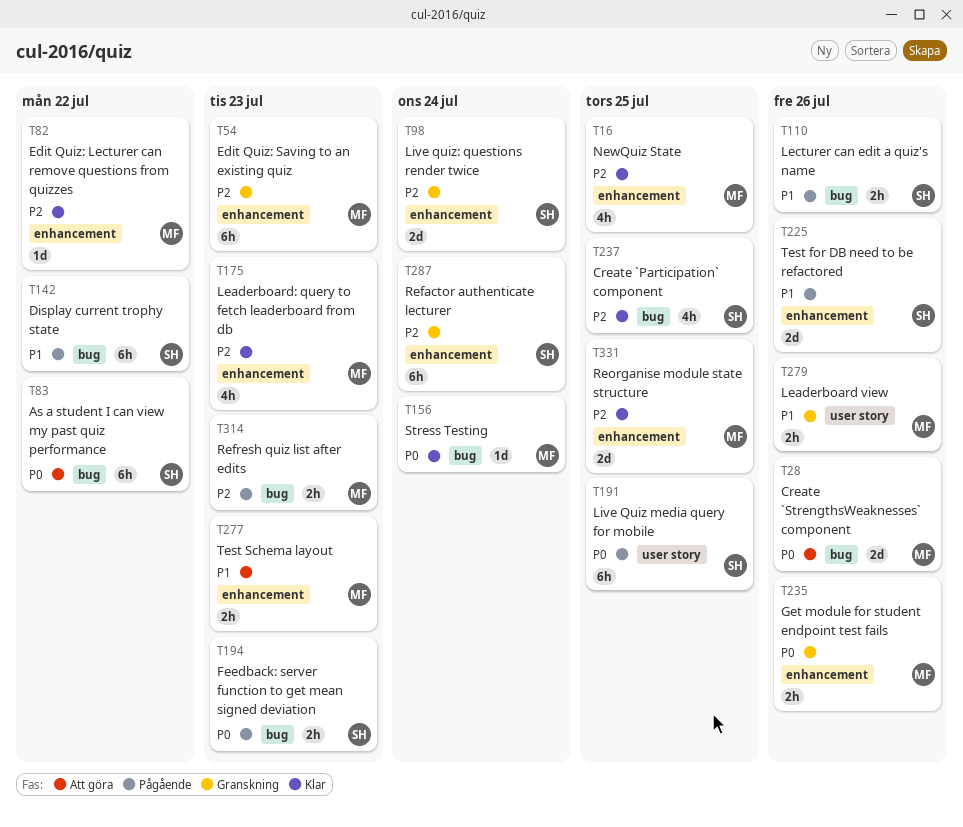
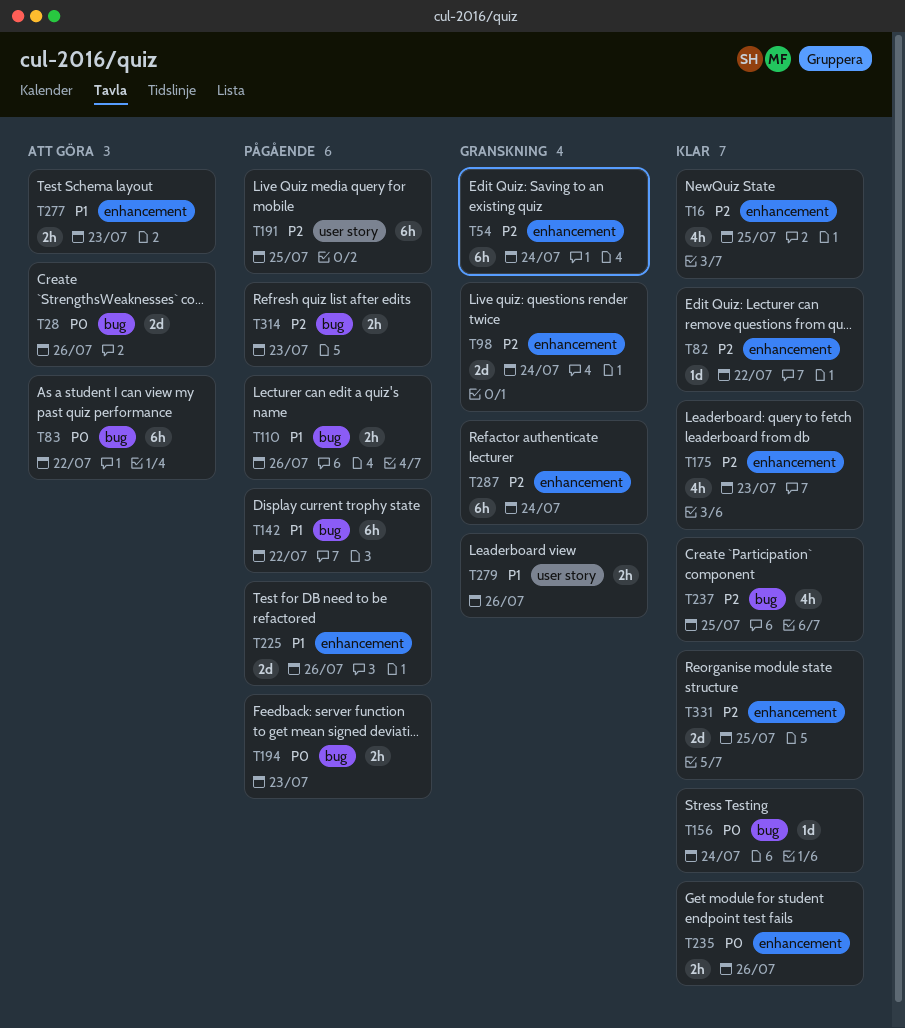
T54, due: Jul 23 -> Jul 24
T191, priority: P0 -> P2
T235, status: Granskning -> Klar

